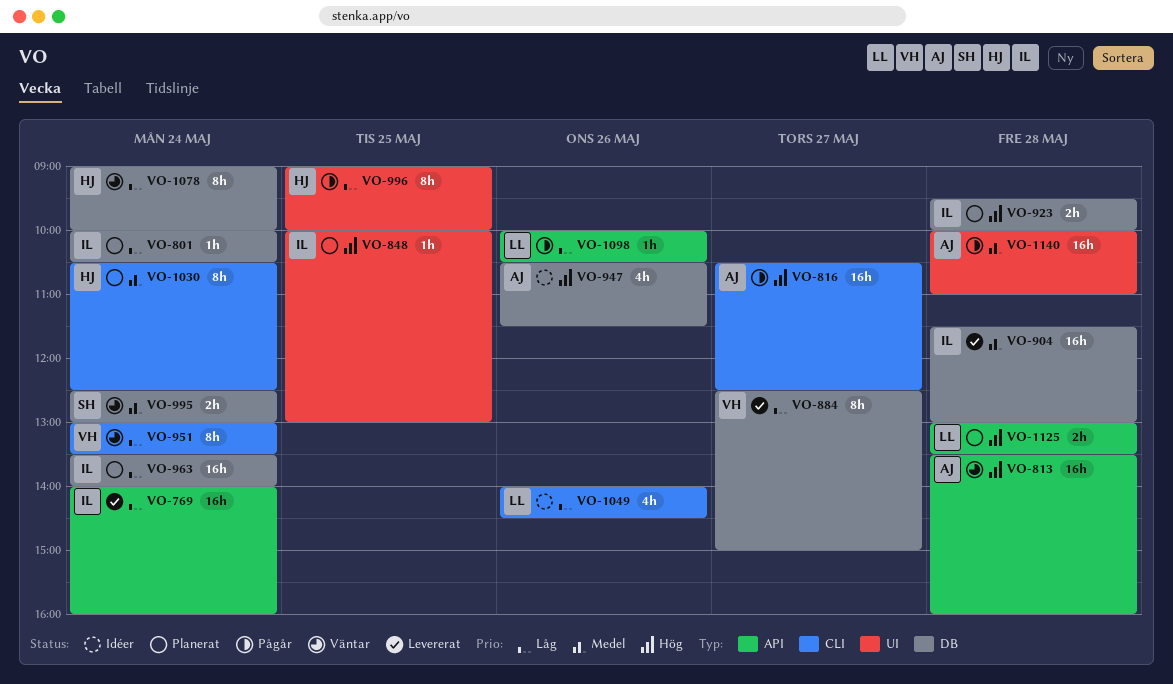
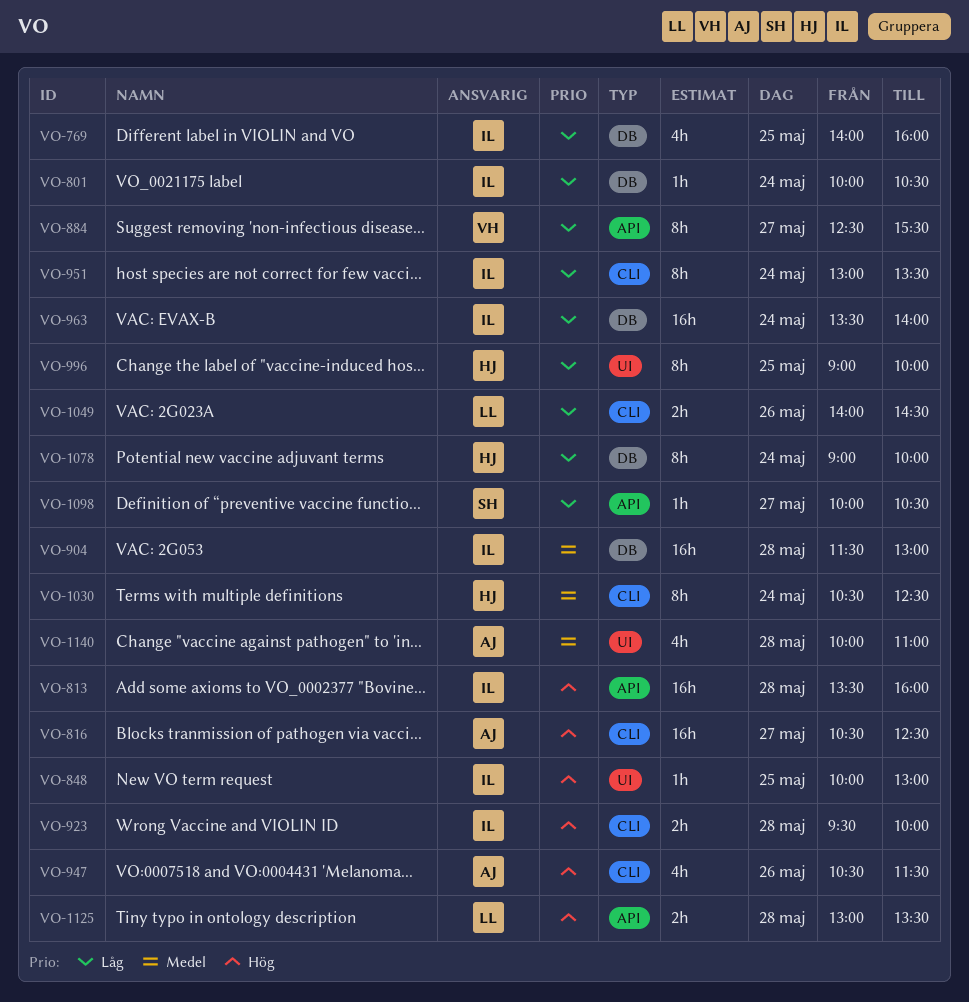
VO-769, label: API -> DB
VO-769, estimate: 16h -> 4h
VO-769, day: May 24 -> May 25
VO-813, owner: AJ -> IL
VO-884, label: DB -> API
VO-884, ends: 15:00 -> 15:30
VO-923, label: DB -> CLI
VO-947, label: DB -> CLI
VO-951, owner: VH -> IL
VO-995: present -> none
VO-1049, estimate: 4h -> 2h
VO-1098, owner: LL -> SH
VO-1098, day: May 26 -> May 27
VO-1140, estimate: 16h -> 4h

